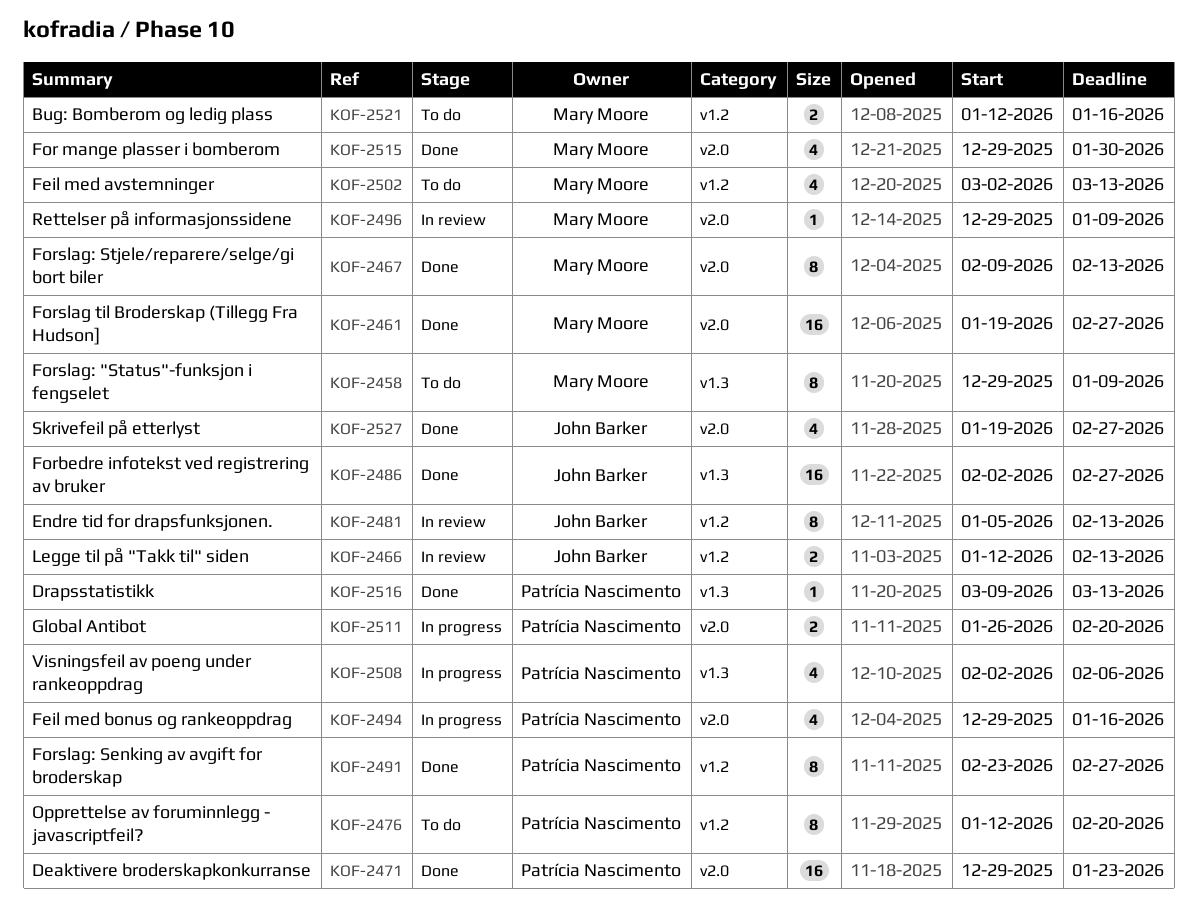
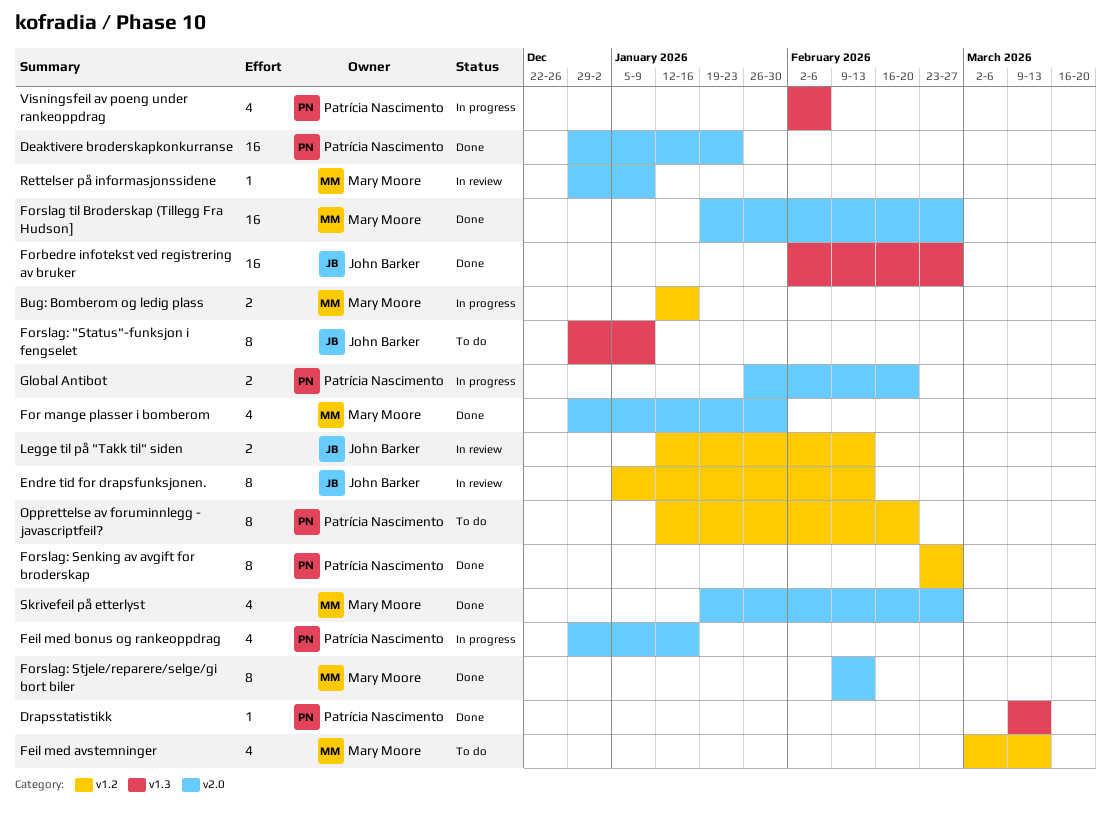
Bug: Bomberom og ledig plass, status: To do -> In progress
Forslag: "Status"-funksjon i fengselet, owner: Mary Moore -> John Barker
Skrivefeil på etterlyst, owner: John Barker -> Mary Moore

